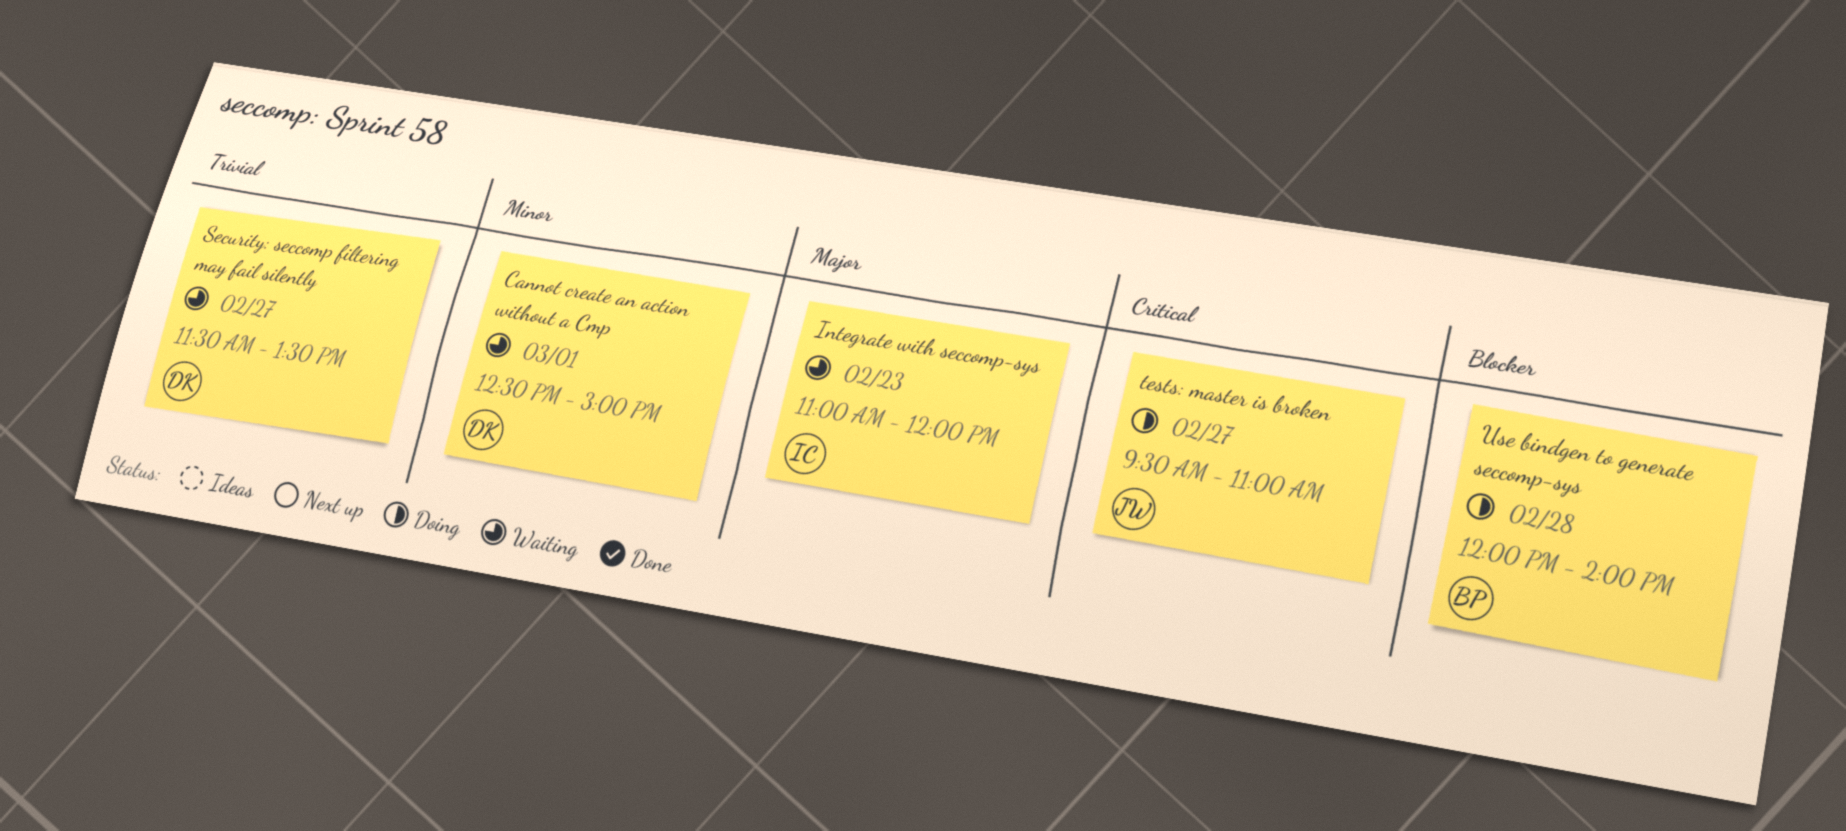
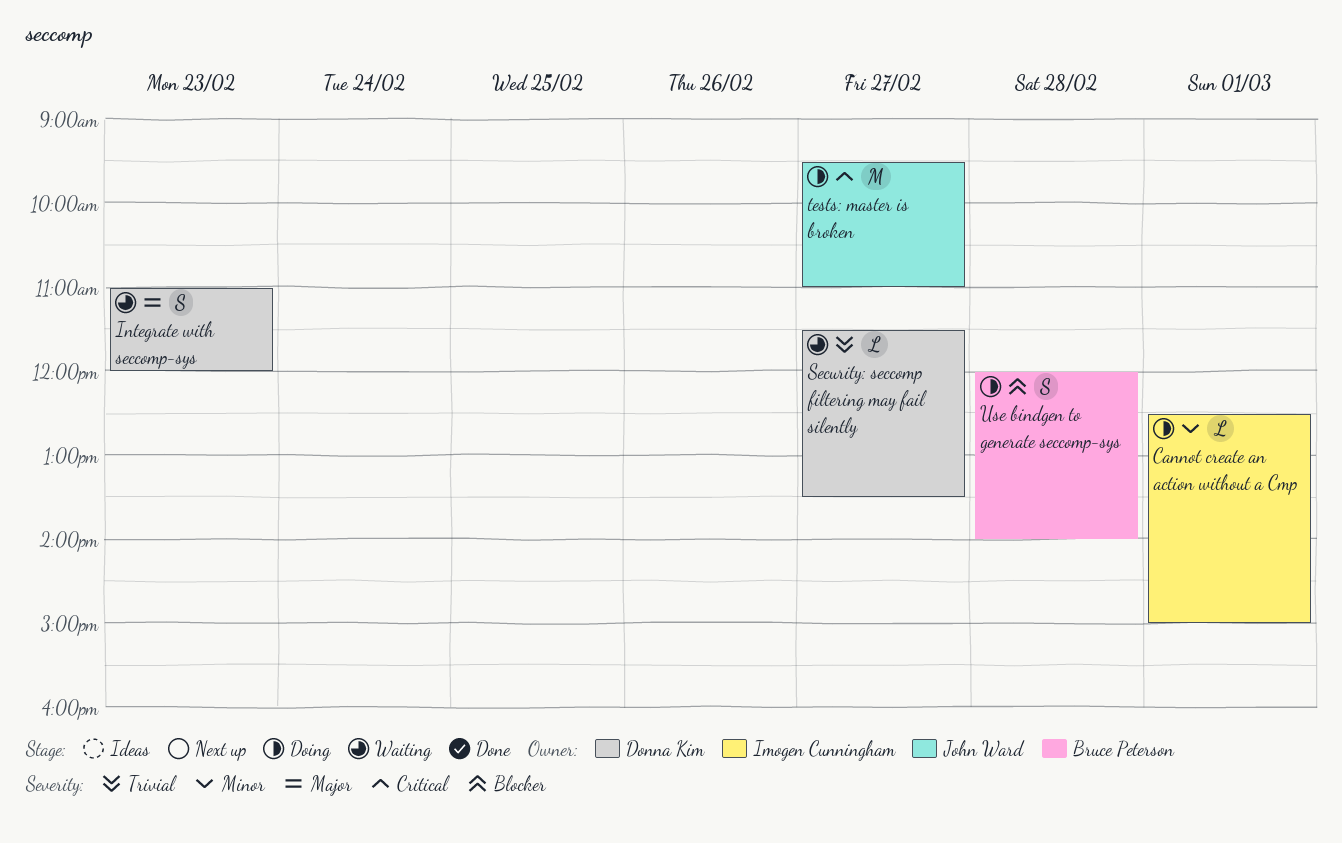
Cannot create an action without a Cmp, status: Waiting -> Doing
Cannot create an action without a Cmp, owner: Donna Kim -> Imogen Cunningham
Integrate with seccomp-sys, owner: Imogen Cunningham -> Donna Kim

